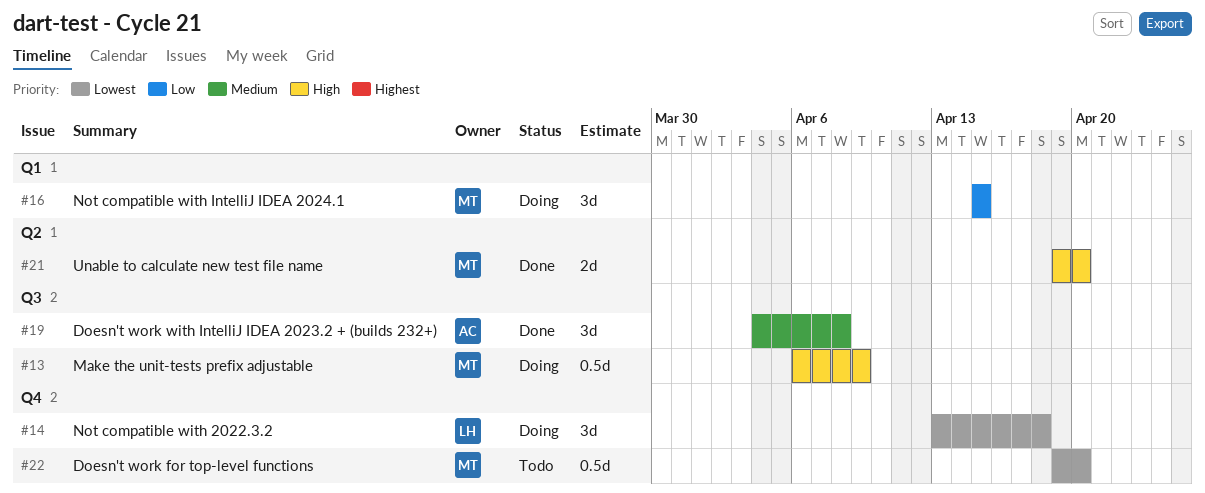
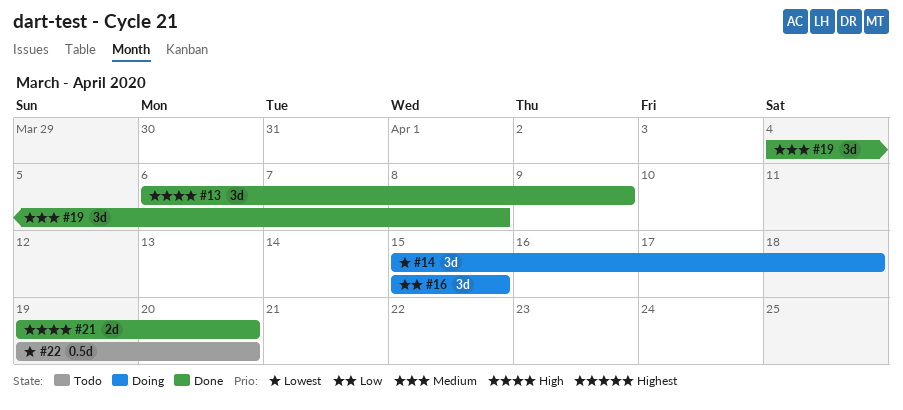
#13, status: Doing -> Done
#13, estimate: 0.5d -> 3d
#14, start: Apr 13 -> Apr 15

